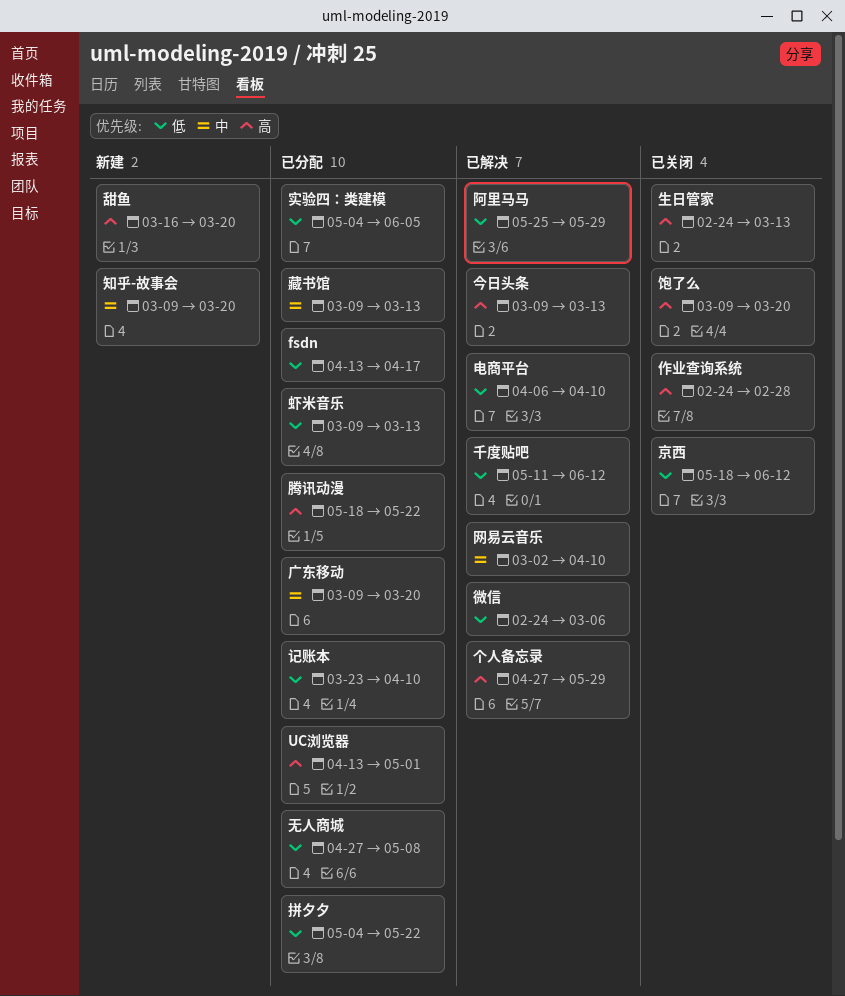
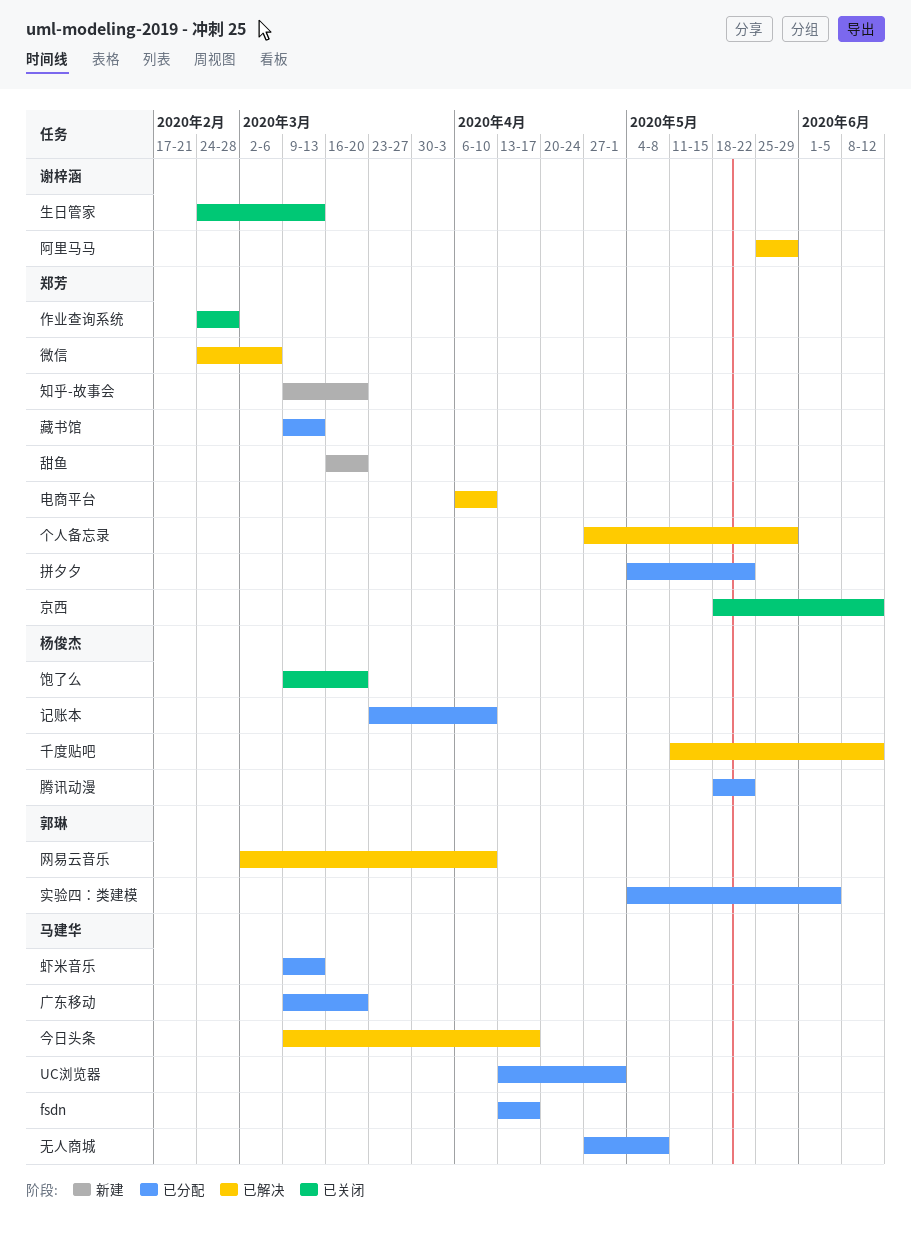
今日头条, due: Mar 13 -> Apr 17

